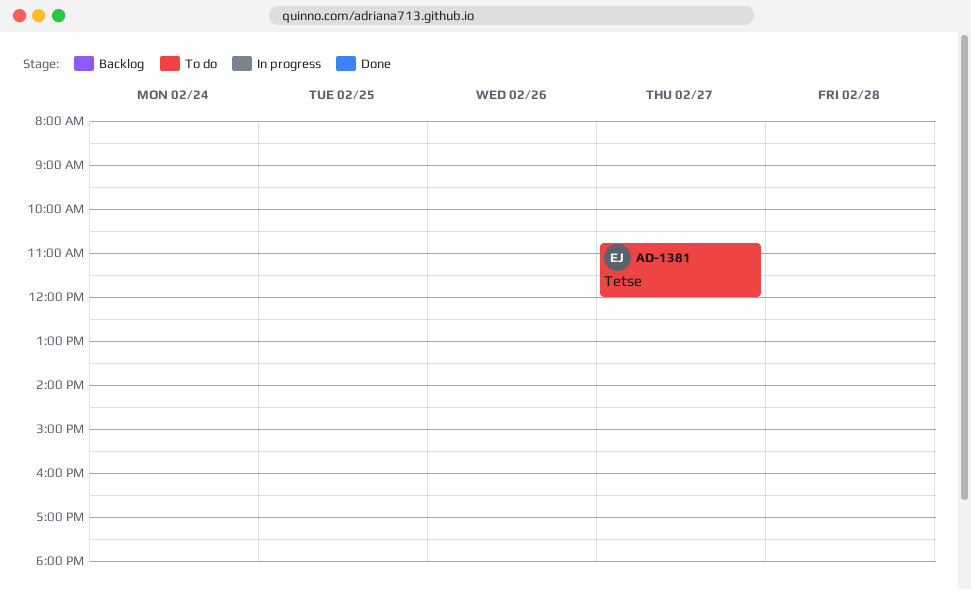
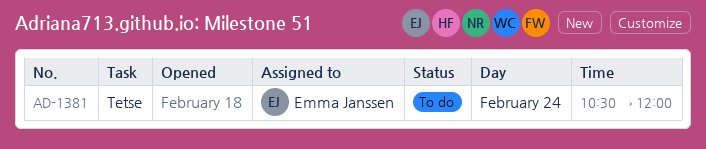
AD-1381, day: Feb 27 -> Feb 24
AD-1381, begins: 10:45 -> 10:30

